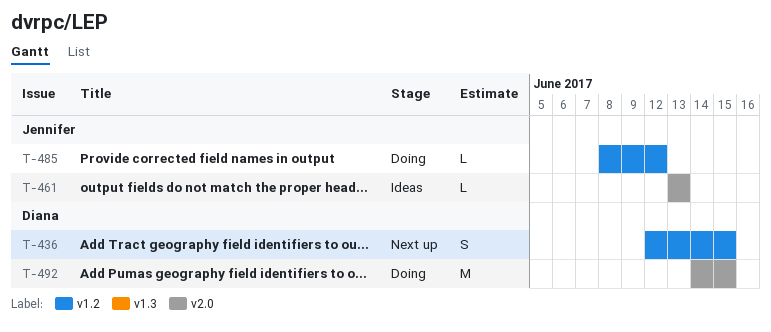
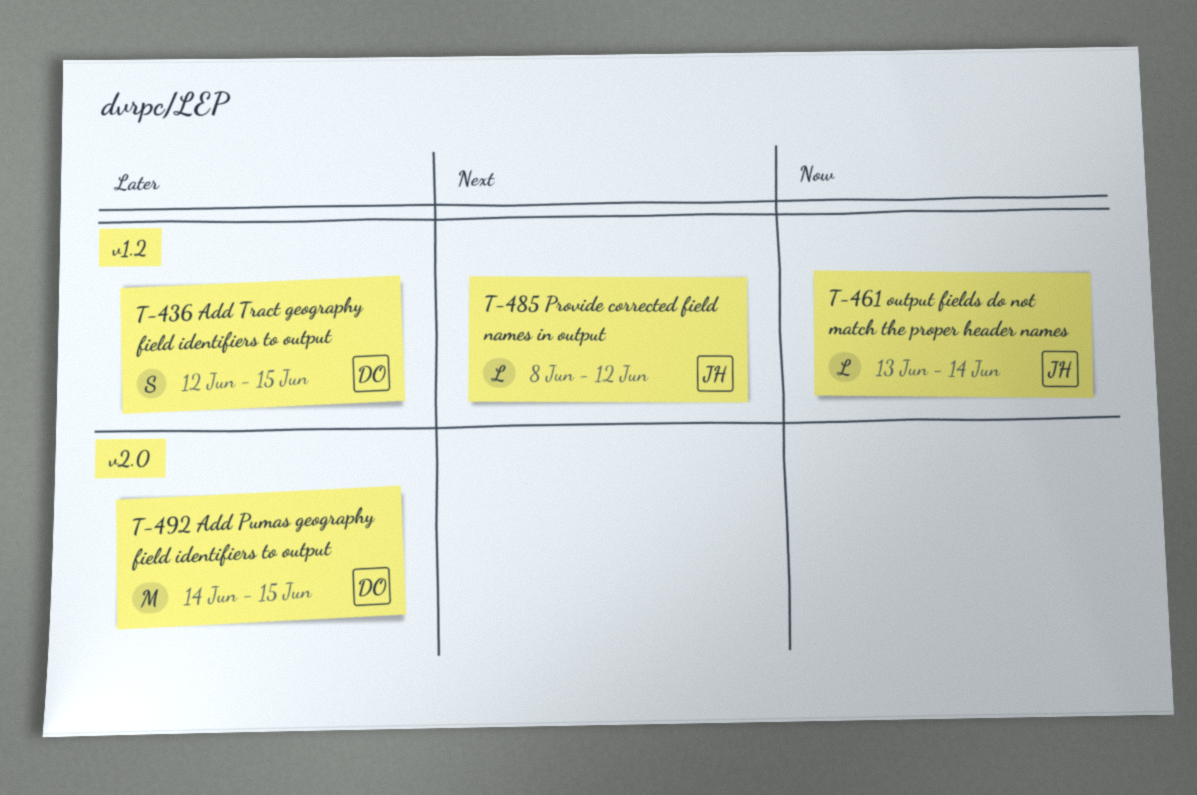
T-461, label: v2.0 -> v1.2
T-461, due: Jun 13 -> Jun 14

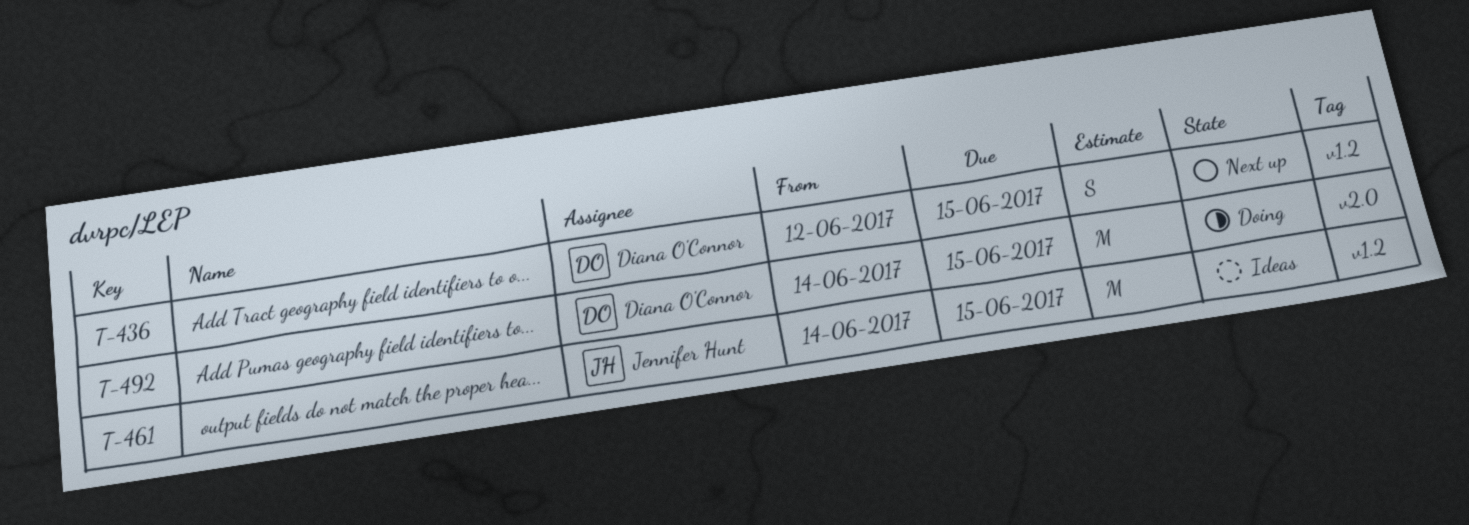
T-461, estimate: L -> M
T-461, start: Jun 13 -> Jun 14
T-461, due: Jun 14 -> Jun 15
T-485: present -> none

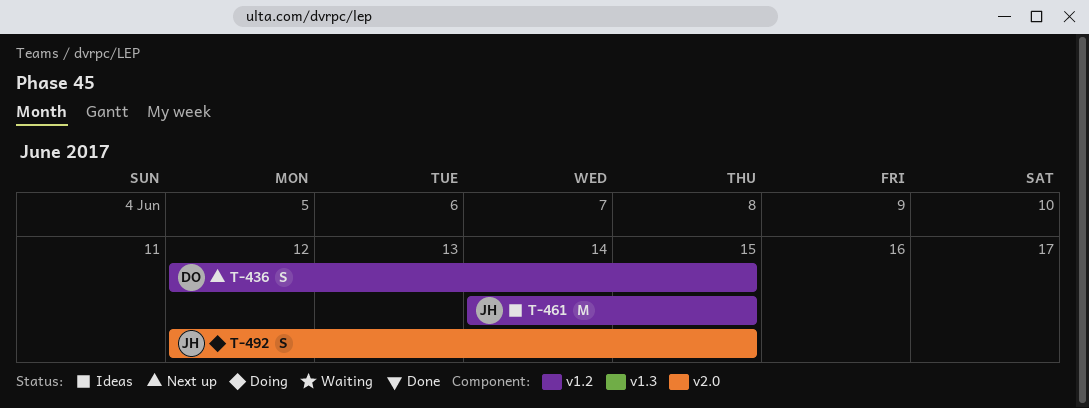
T-492, owner: Diana O'Connor -> Jennifer Hunt
T-492, estimate: M -> S
T-492, start: Jun 14 -> Jun 12

